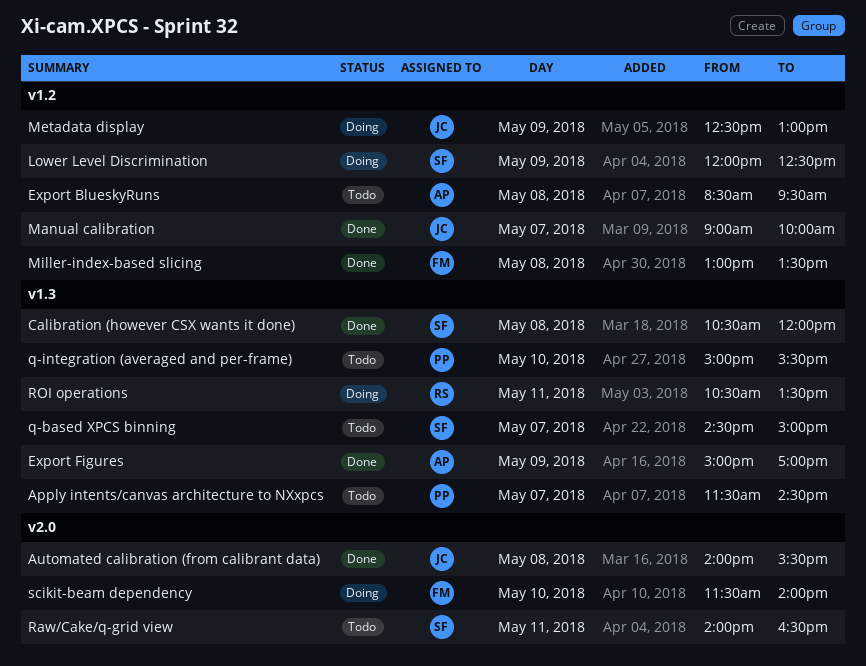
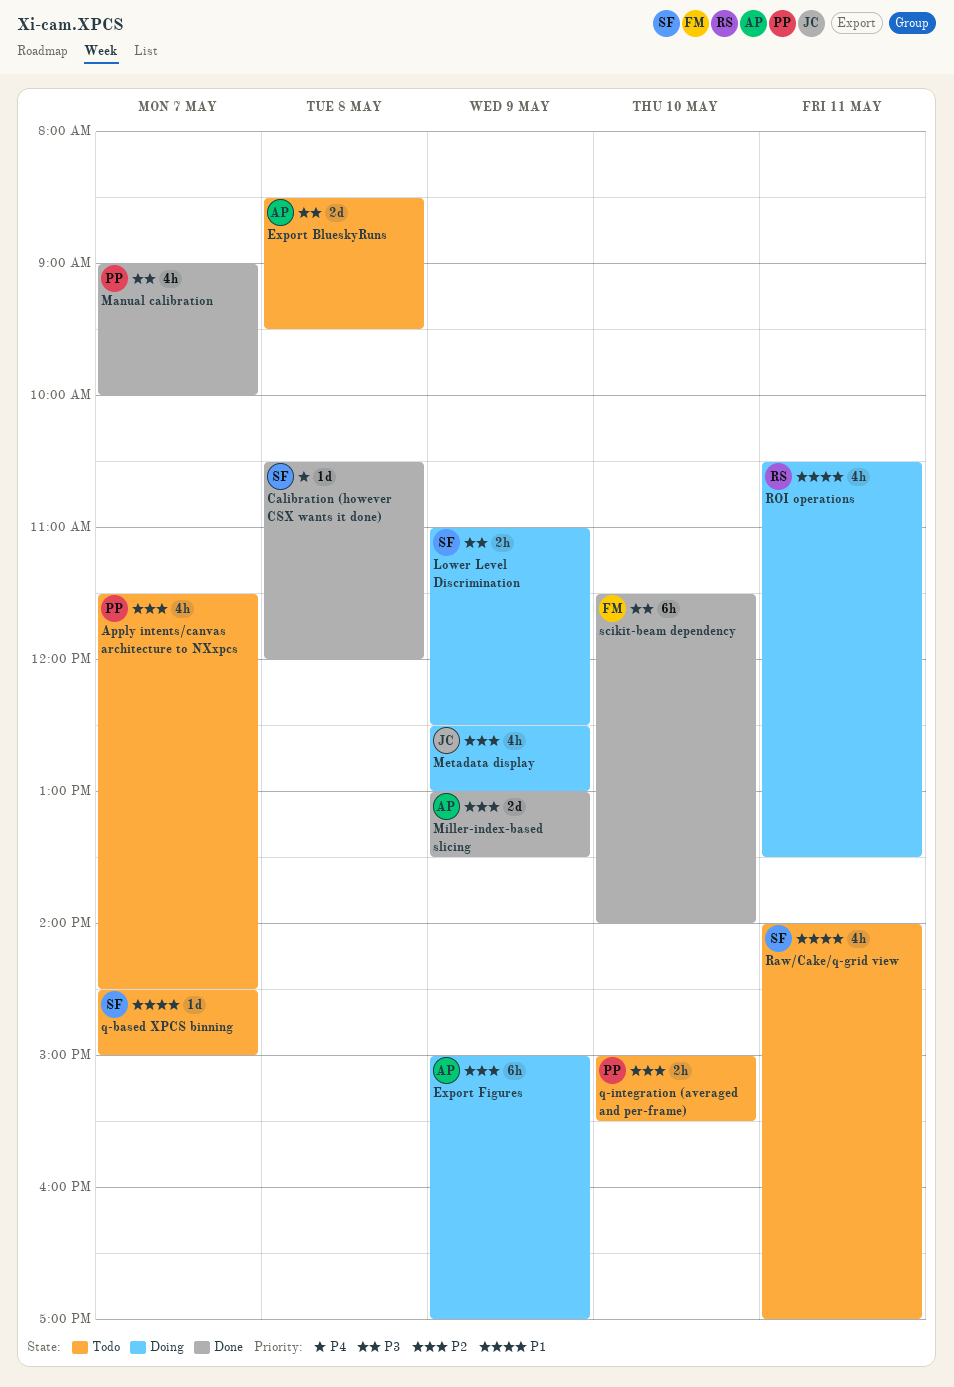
Automated calibration (from calibrant data): present -> none
Export Figures, status: Done -> Doing
Lower Level Discrimination, begins: 12:00 -> 11:00
Manual calibration, owner: JC -> PP
Miller-index-based slicing, owner: FM -> AP
Miller-index-based slicing, day: May 8 -> May 9
Raw/Cake/q-grid view, ends: 16:30 -> 17:00
scikit-beam dependency, status: Doing -> Done

